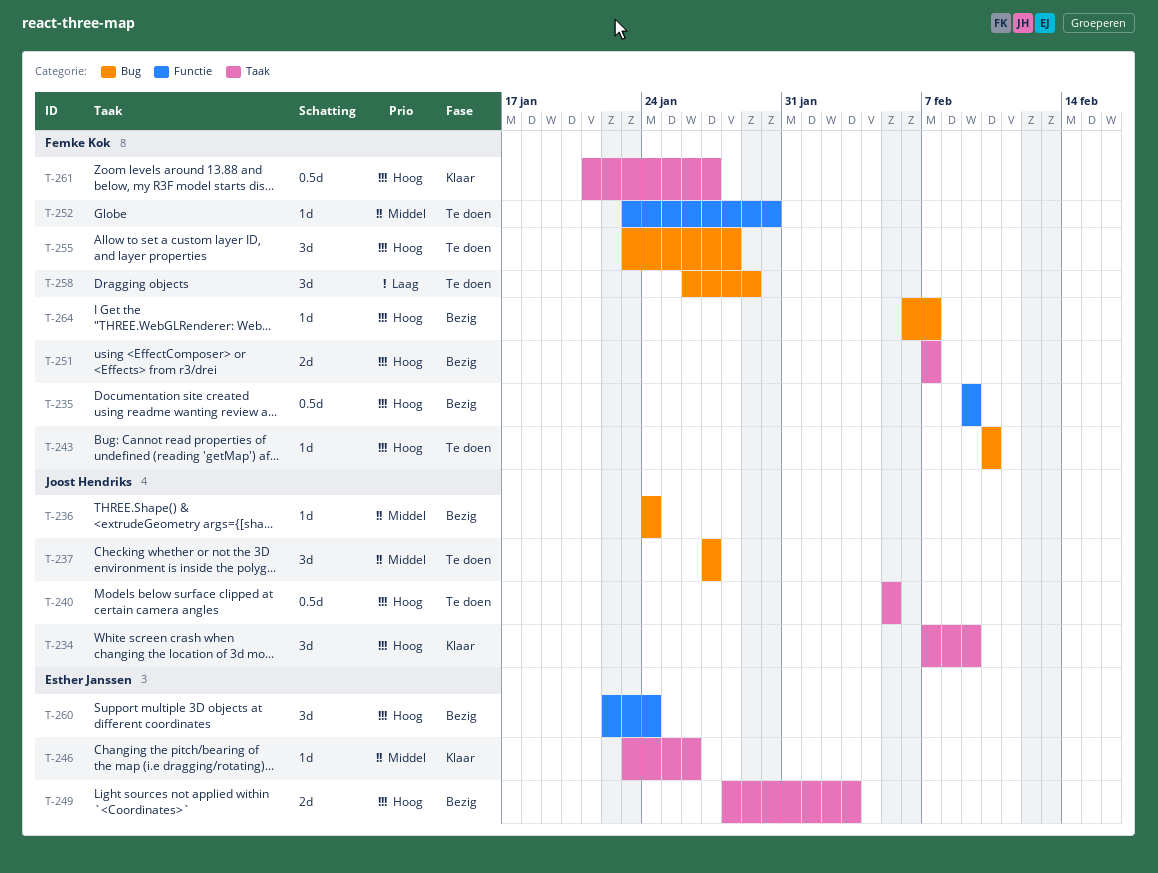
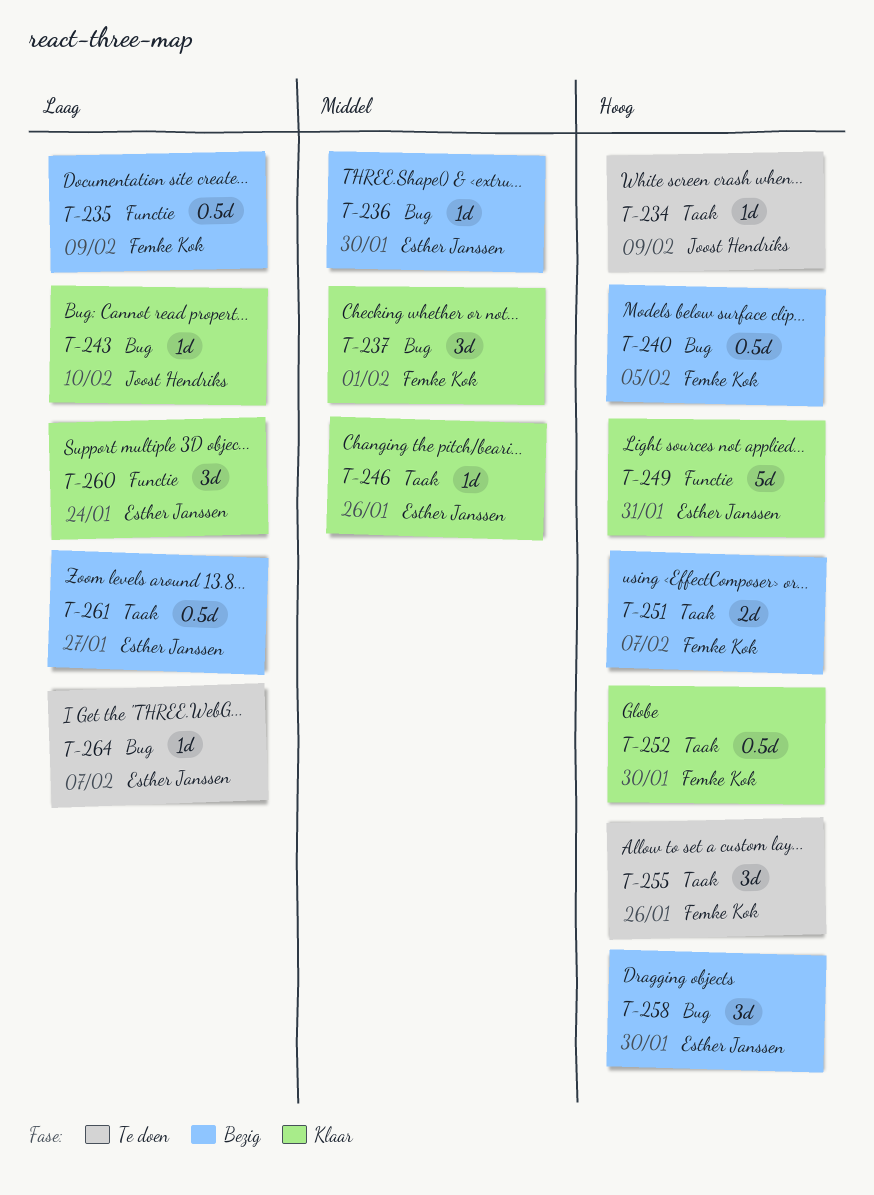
T-234, status: Klaar -> Te doen
T-234, estimate: 3d -> 1d
T-235, priority: Hoog -> Laag
T-236, owner: Joost Hendriks -> Esther Janssen
T-236, due: Jan 24 -> Jan 30
T-237, status: Te doen -> Klaar
T-237, owner: Joost Hendriks -> Femke Kok
T-237, due: Jan 27 -> Feb 1
T-240, status: Te doen -> Bezig
T-240, owner: Joost Hendriks -> Femke Kok
T-240, label: Taak -> Bug
T-243, status: Te doen -> Klaar
T-243, owner: Femke Kok -> Joost Hendriks
T-243, priority: Hoog -> Laag
T-249, status: Bezig -> Klaar
T-249, label: Taak -> Functie
T-249, estimate: 2d -> 5d
T-249, due: Feb 3 -> Jan 31
T-252, status: Te doen -> Klaar
T-252, priority: Middel -> Hoog
T-252, label: Functie -> Taak
T-252, estimate: 1d -> 0.5d
T-255, label: Bug -> Taak
T-255, due: Jan 28 -> Jan 26
T-258, status: Te doen -> Bezig
T-258, owner: Femke Kok -> Esther Janssen
T-258, priority: Laag -> Hoog
T-258, due: Jan 29 -> Jan 30
T-260, status: Bezig -> Klaar
T-260, priority: Hoog -> Laag
T-261, status: Klaar -> Bezig
T-261, owner: Femke Kok -> Esther Janssen
T-261, priority: Hoog -> Laag
T-264, status: Bezig -> Te doen
T-264, owner: Femke Kok -> Esther Janssen
T-264, priority: Hoog -> Laag

